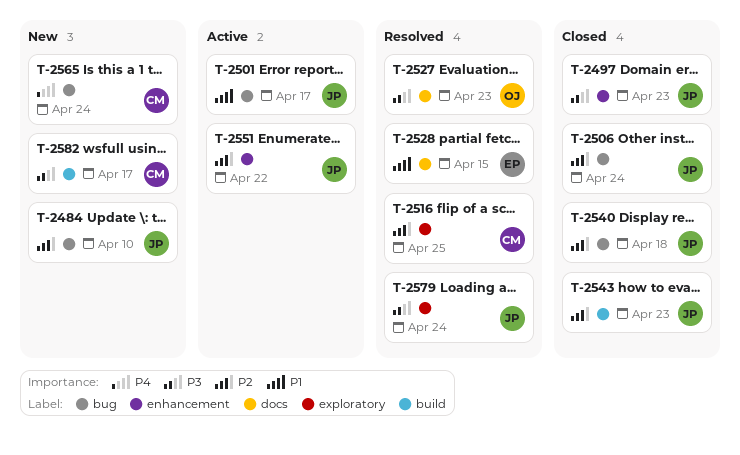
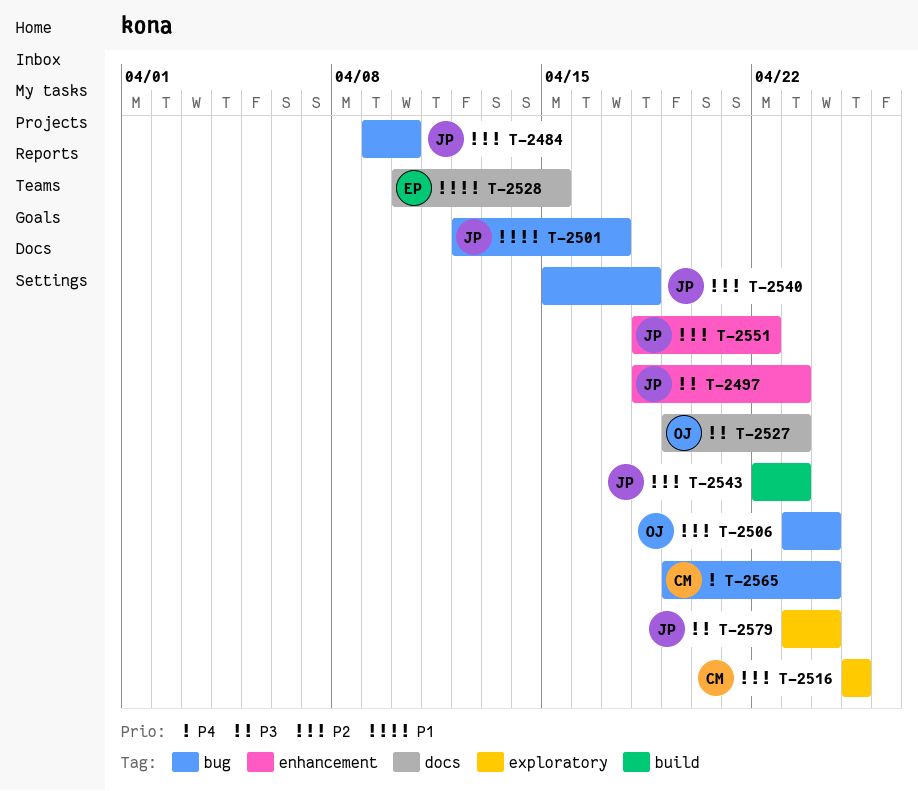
T-2506, owner: JP -> OJ
T-2582: present -> none

